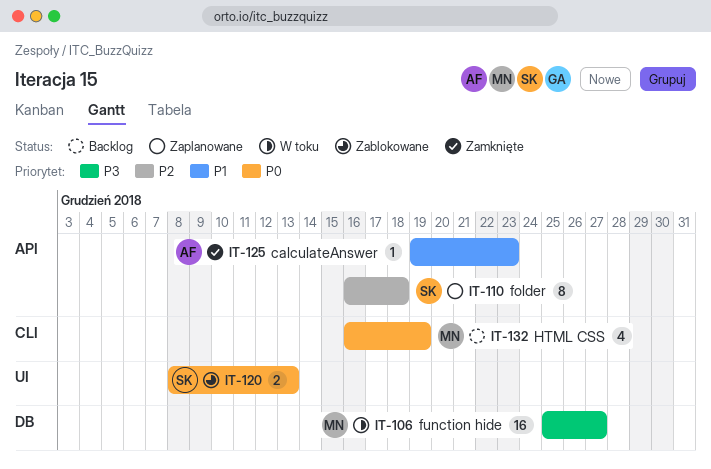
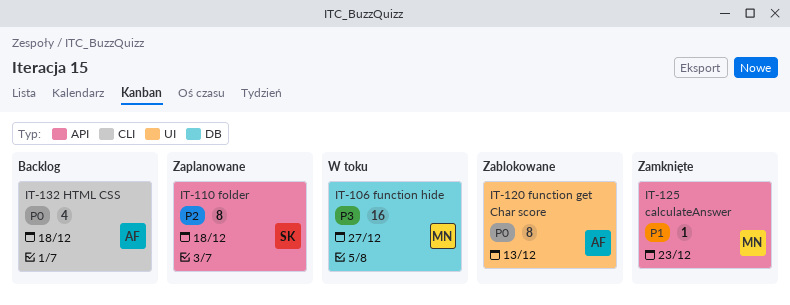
IT-120, owner: SK -> AF
IT-120, estimate: 2 -> 8
IT-125, owner: AF -> MN
IT-132, owner: MN -> AF
IT-132, due: Dec 19 -> Dec 18

